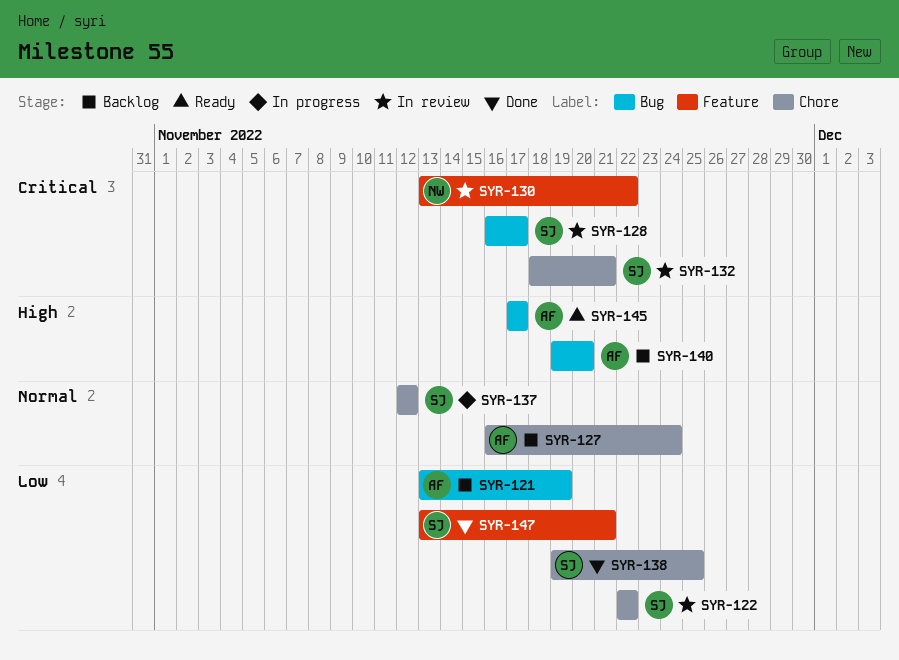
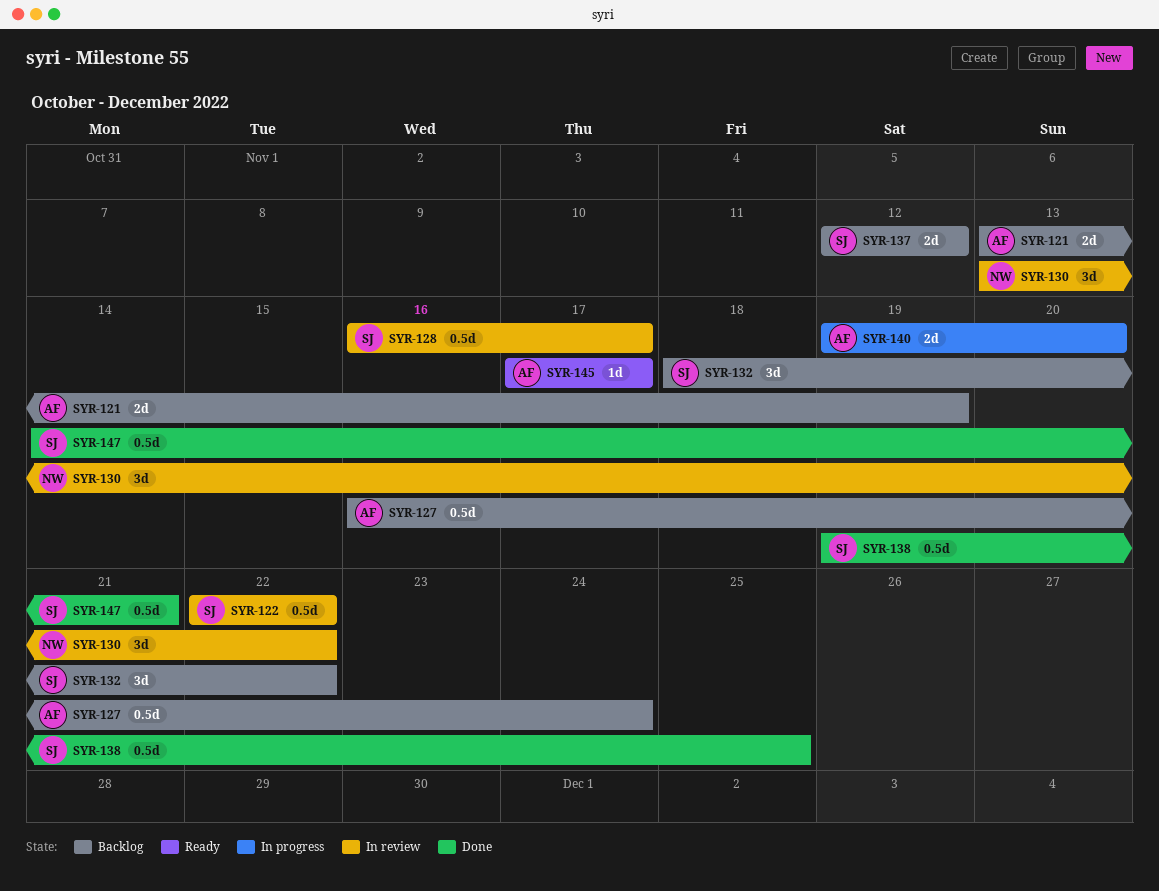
SYR-132, status: In review -> Backlog
SYR-132, due: Nov 21 -> Nov 22
SYR-137, status: In progress -> Backlog
SYR-140, status: Backlog -> In progress
SYR-147, start: Nov 13 -> Nov 14

